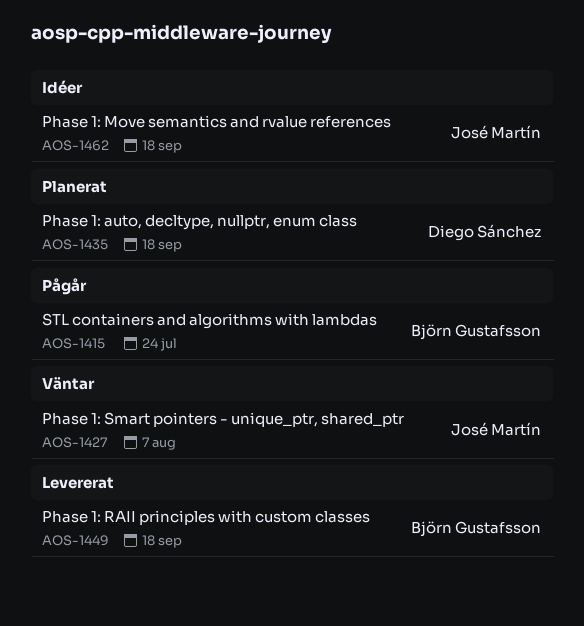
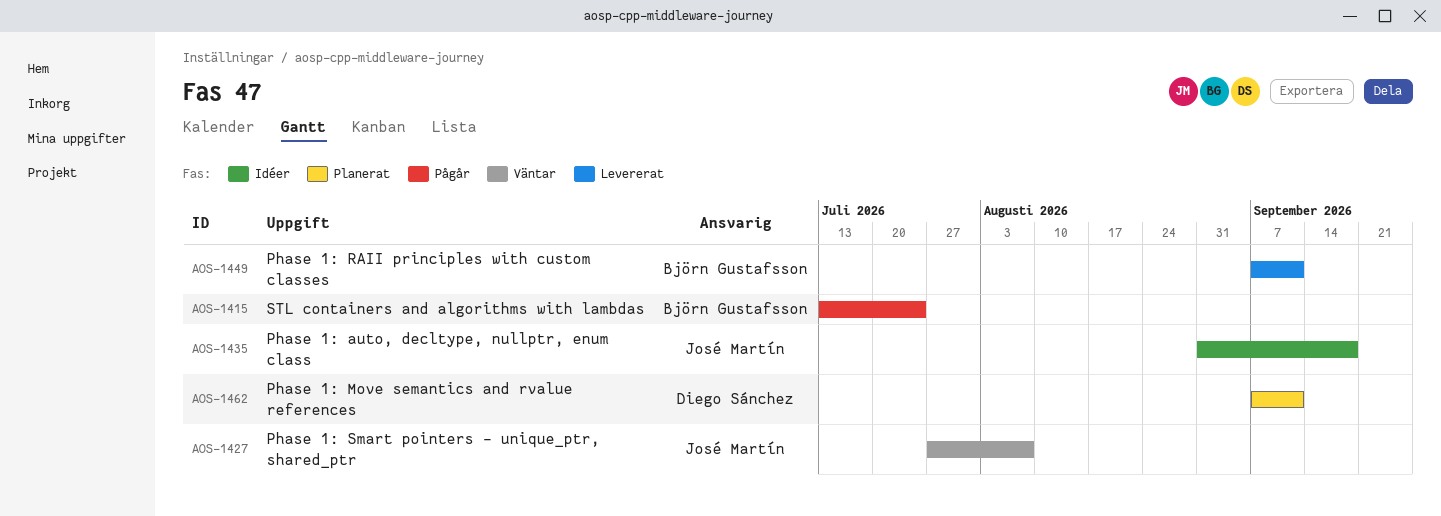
AOS-1435, status: Planerat -> Idéer
AOS-1435, owner: Diego Sánchez -> José Martín
AOS-1449, due: Sep 18 -> Sep 11
AOS-1462, status: Idéer -> Planerat
AOS-1462, owner: José Martín -> Diego Sánchez
AOS-1462, due: Sep 18 -> Sep 11

